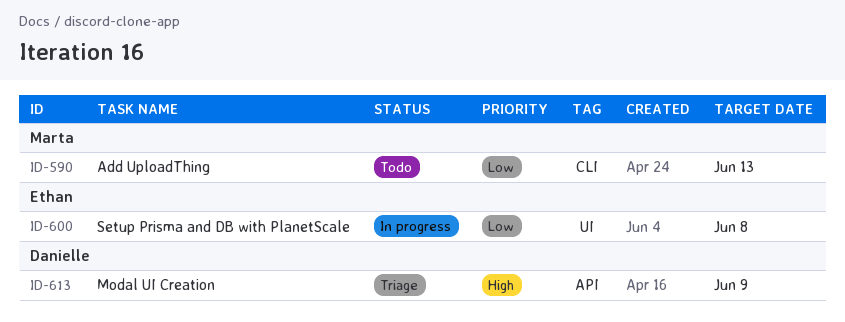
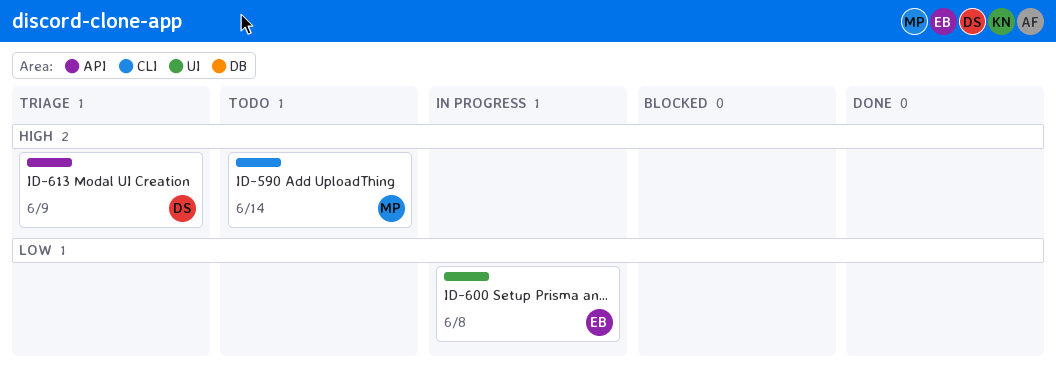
ID-590, priority: Low -> High
ID-590, due: Jun 13 -> Jun 14

